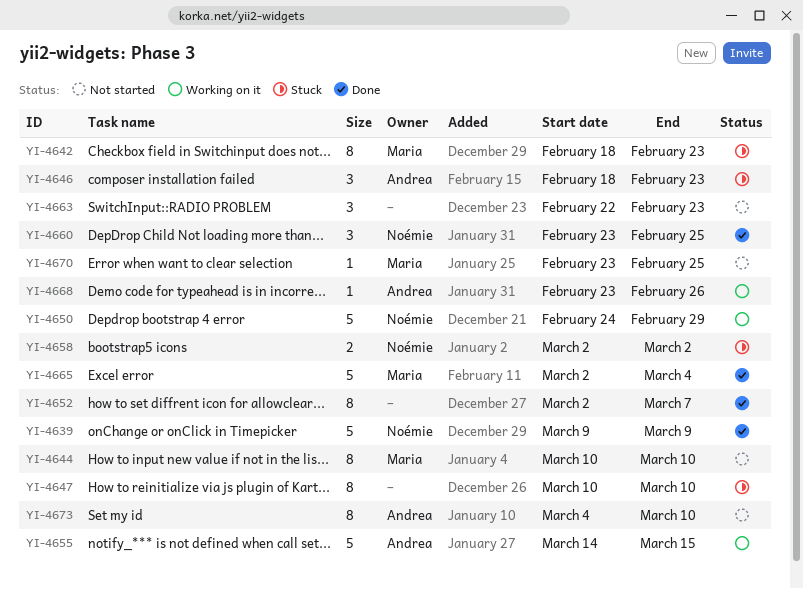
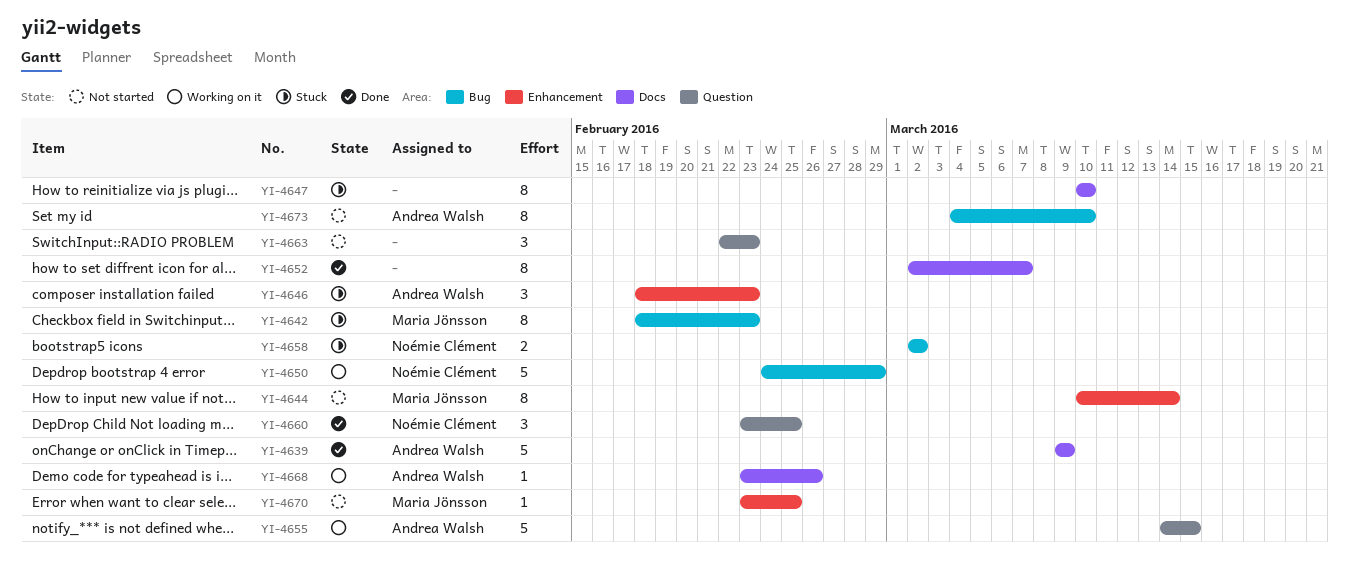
YI-4639, owner: Noémie Clément -> Andrea Walsh
YI-4644, due: Mar 10 -> Mar 14
YI-4665: present -> none

